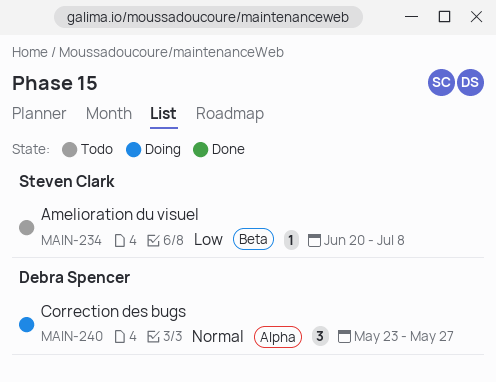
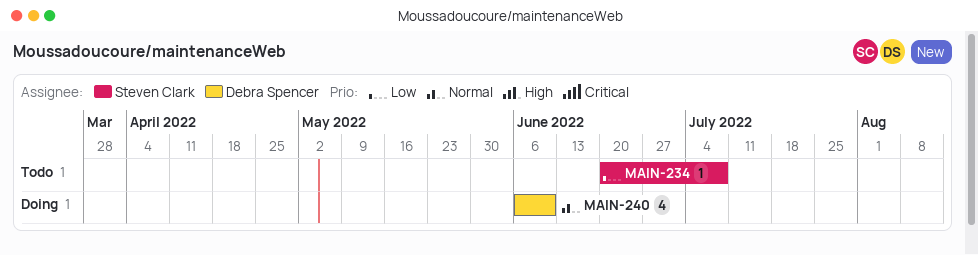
MAIN-240, estimate: 3 -> 4
MAIN-240, start: May 23 -> Jun 6
MAIN-240, due: May 27 -> Jun 10

